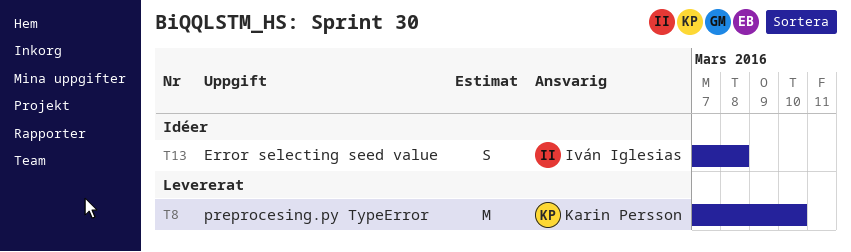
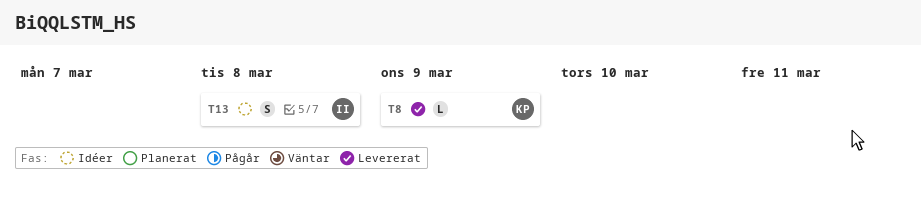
T8, estimate: M -> L
T8, due: Mar 10 -> Mar 9

